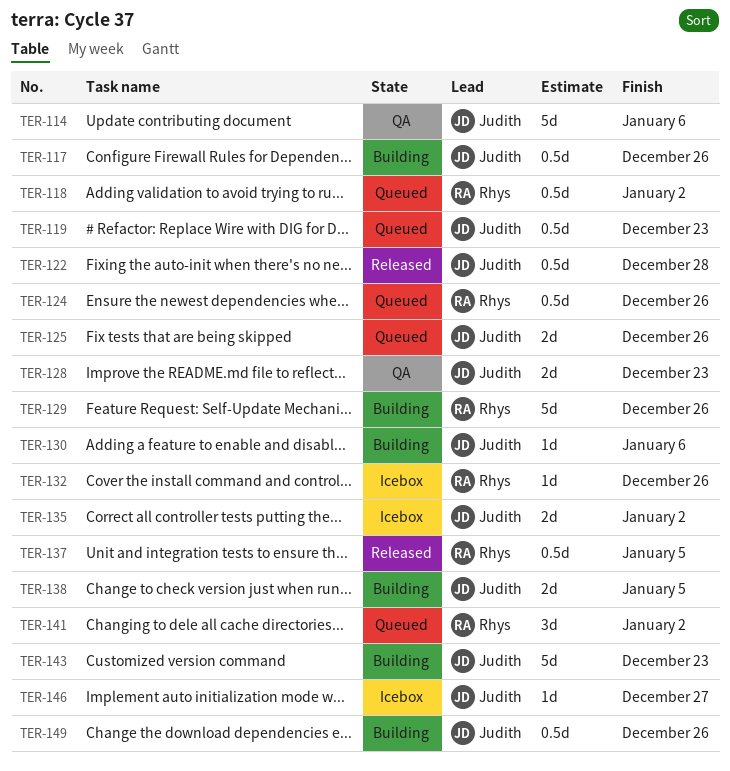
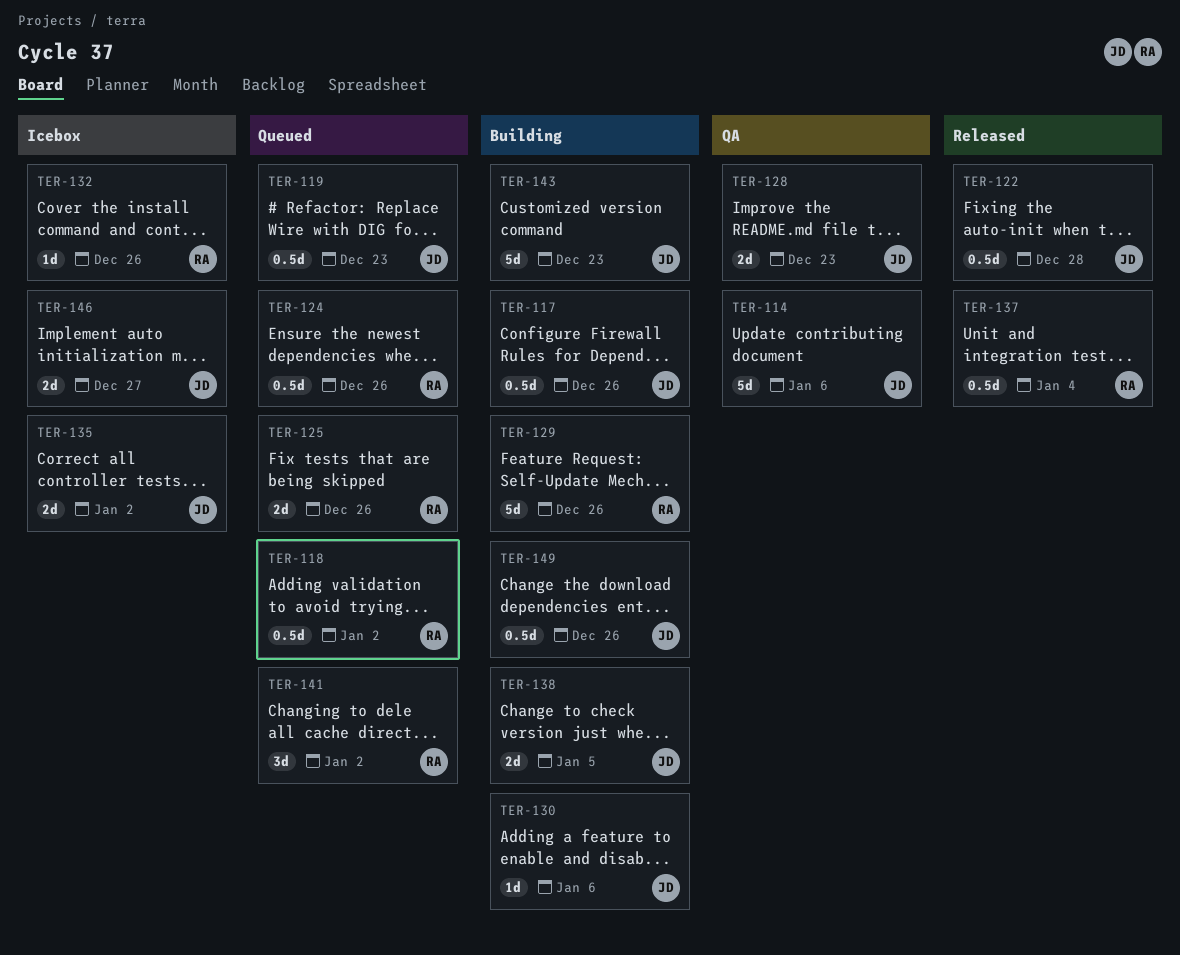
TER-125, owner: Judith -> Rhys
TER-137, due: Jan 5 -> Jan 4
TER-146, estimate: 1d -> 2d

